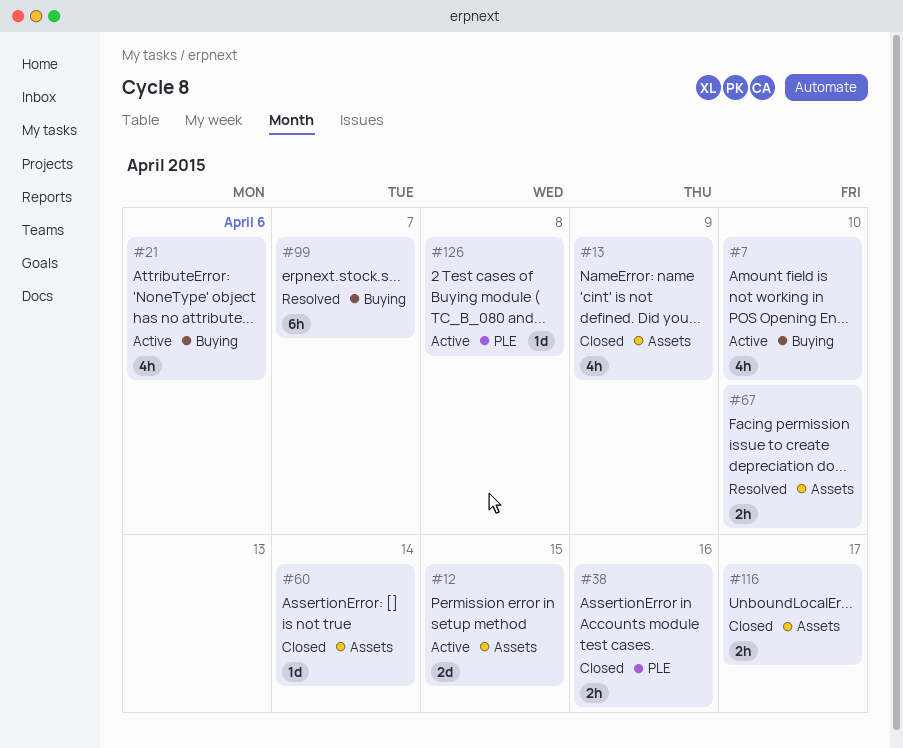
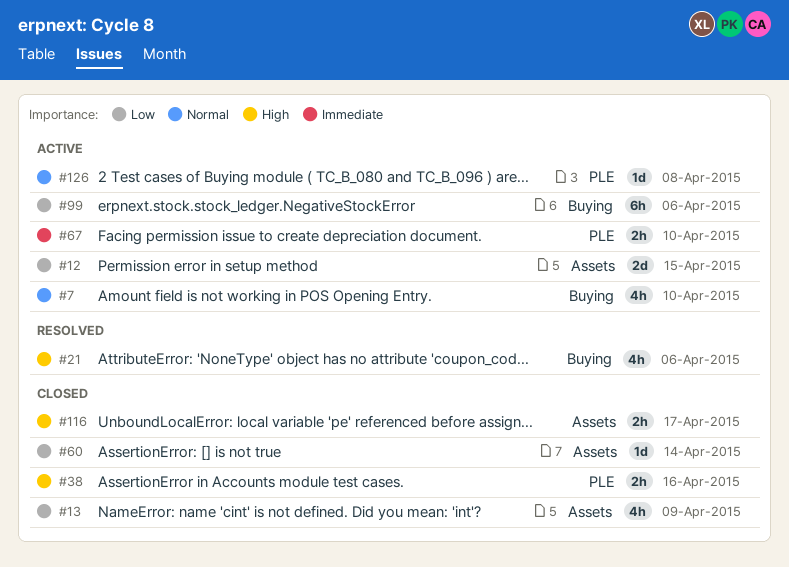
#21, status: Active -> Resolved
#67, status: Resolved -> Active
#67, label: Assets -> PLE
#99, status: Resolved -> Active
#99, due: Apr 7 -> Apr 6

